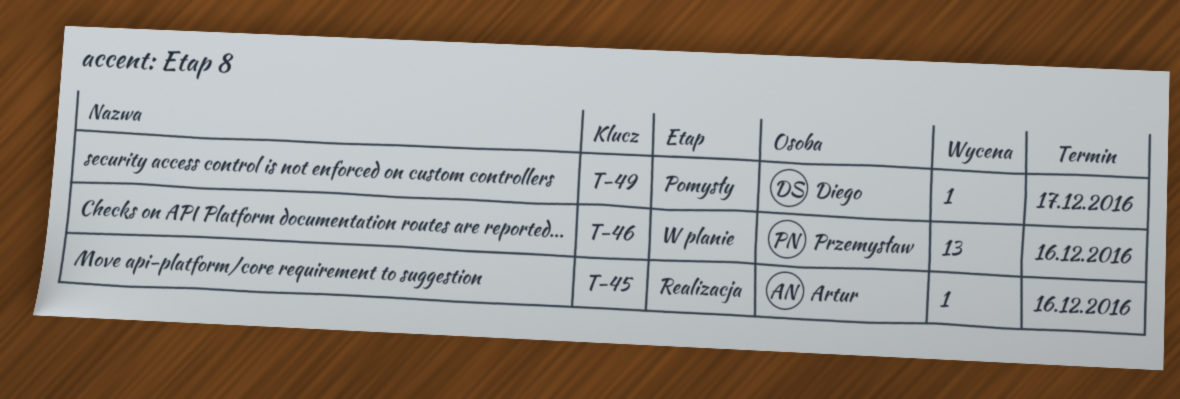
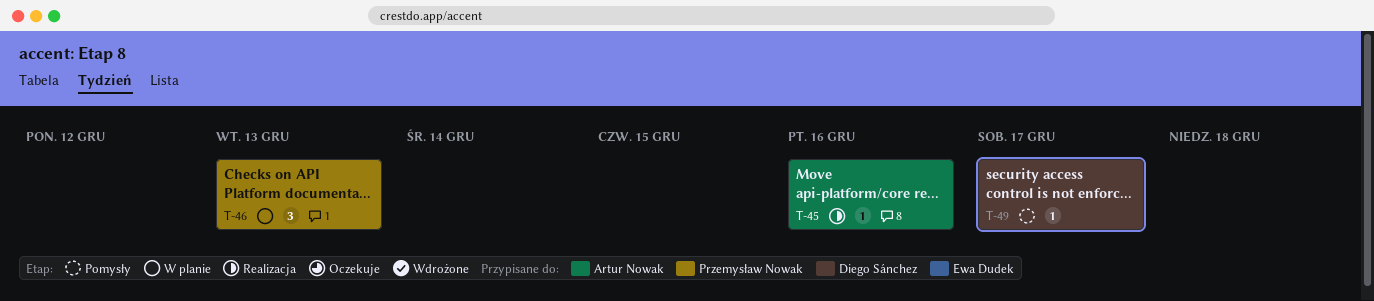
T-46, estimate: 13 -> 3
T-46, due: Dec 16 -> Dec 13

